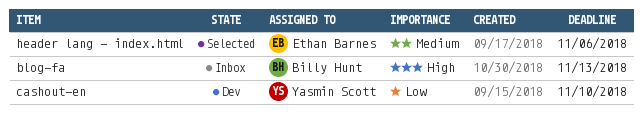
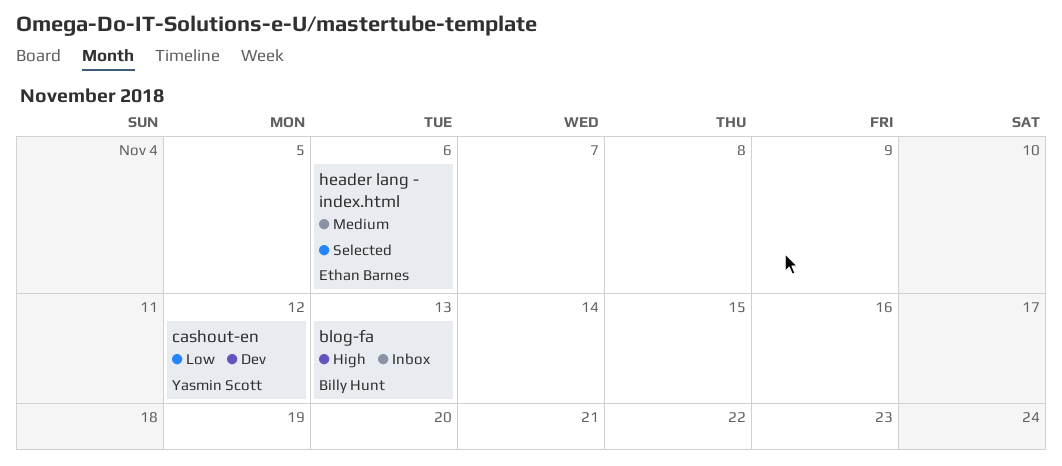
cashout-en, due: Nov 10 -> Nov 12

